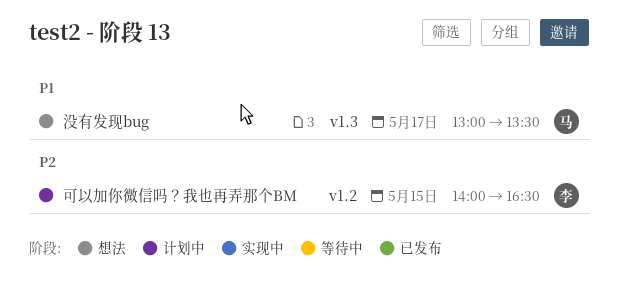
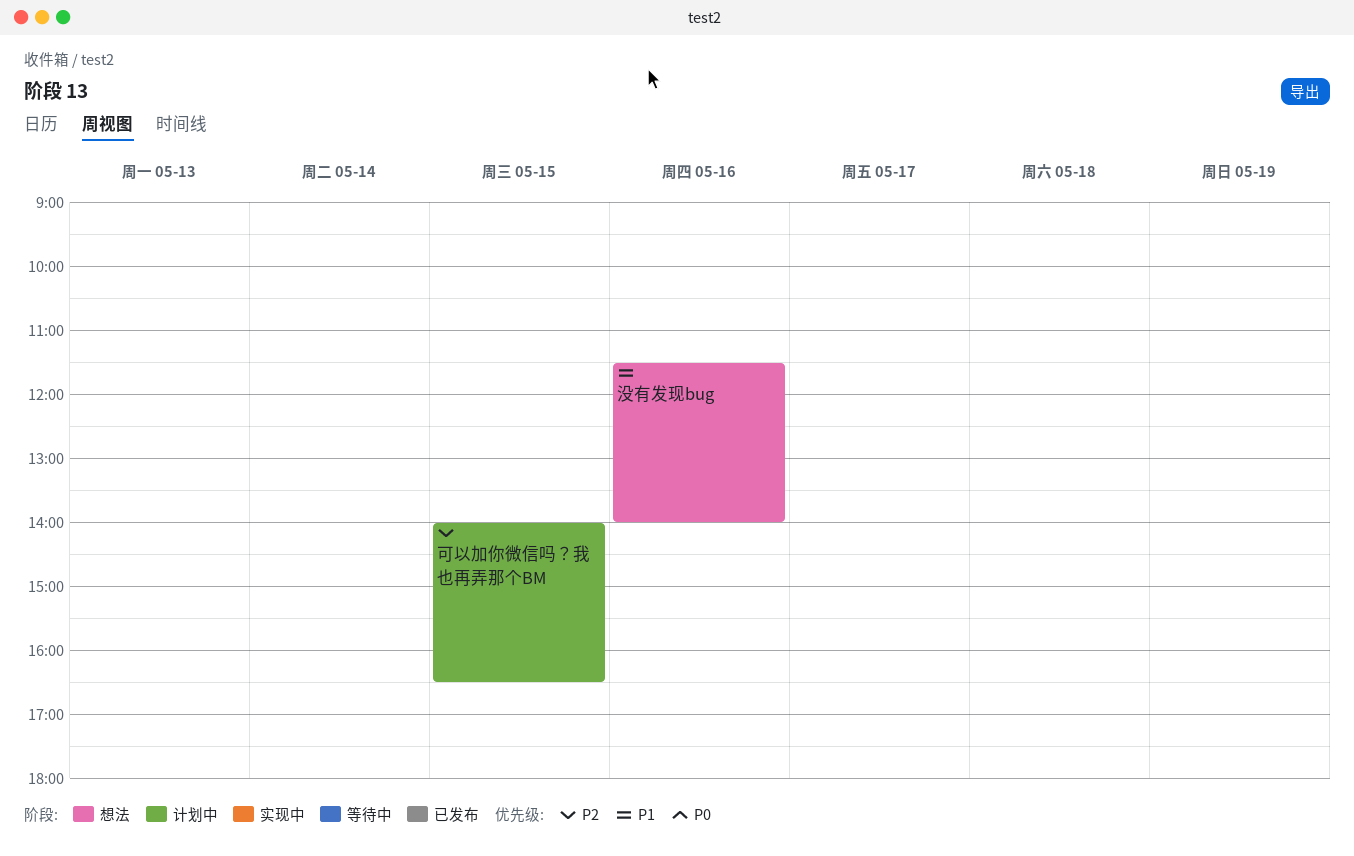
没有发现bug, day: May 17 -> May 16
没有发现bug, begins: 13:00 -> 11:30
没有发现bug, ends: 13:30 -> 14:00

